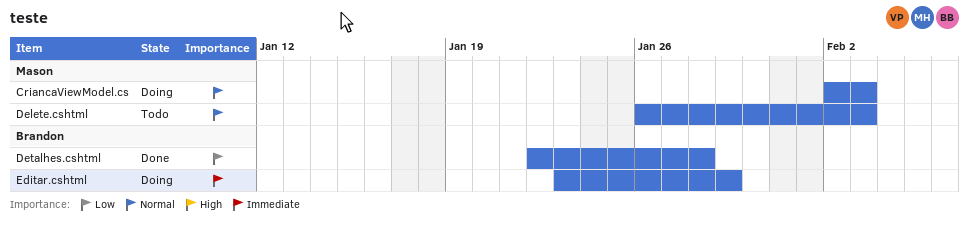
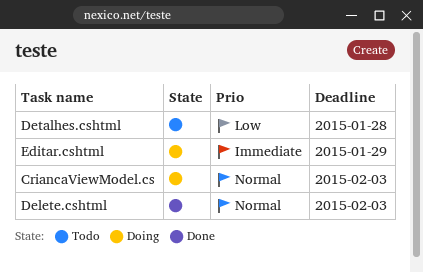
Delete.cshtml, status: Todo -> Done
Detalhes.cshtml, status: Done -> Todo

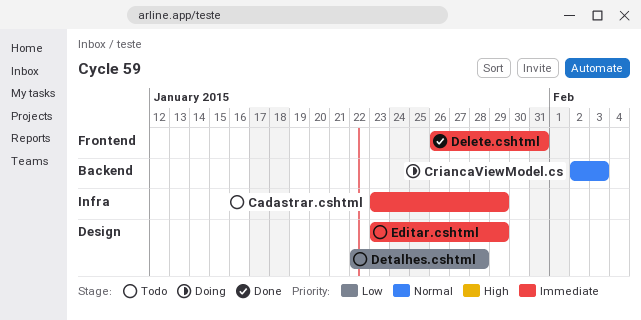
Cadastrar.cshtml: none -> present
Delete.cshtml, priority: Normal -> Immediate
Delete.cshtml, due: Feb 3 -> Jan 31
Editar.cshtml, status: Doing -> Todo

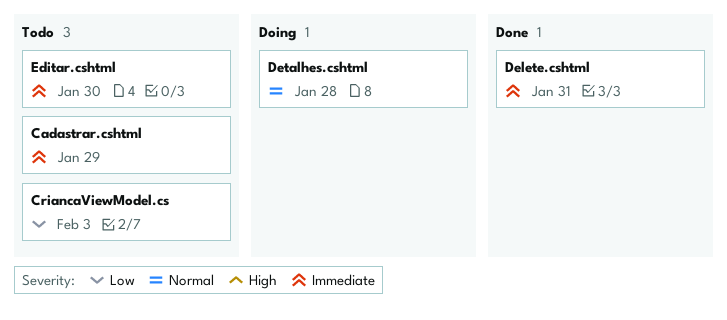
CriancaViewModel.cs, status: Doing -> Todo
CriancaViewModel.cs, priority: Normal -> Low
Detalhes.cshtml, status: Todo -> Doing
Detalhes.cshtml, priority: Low -> Normal
Editar.cshtml, due: Jan 29 -> Jan 30

